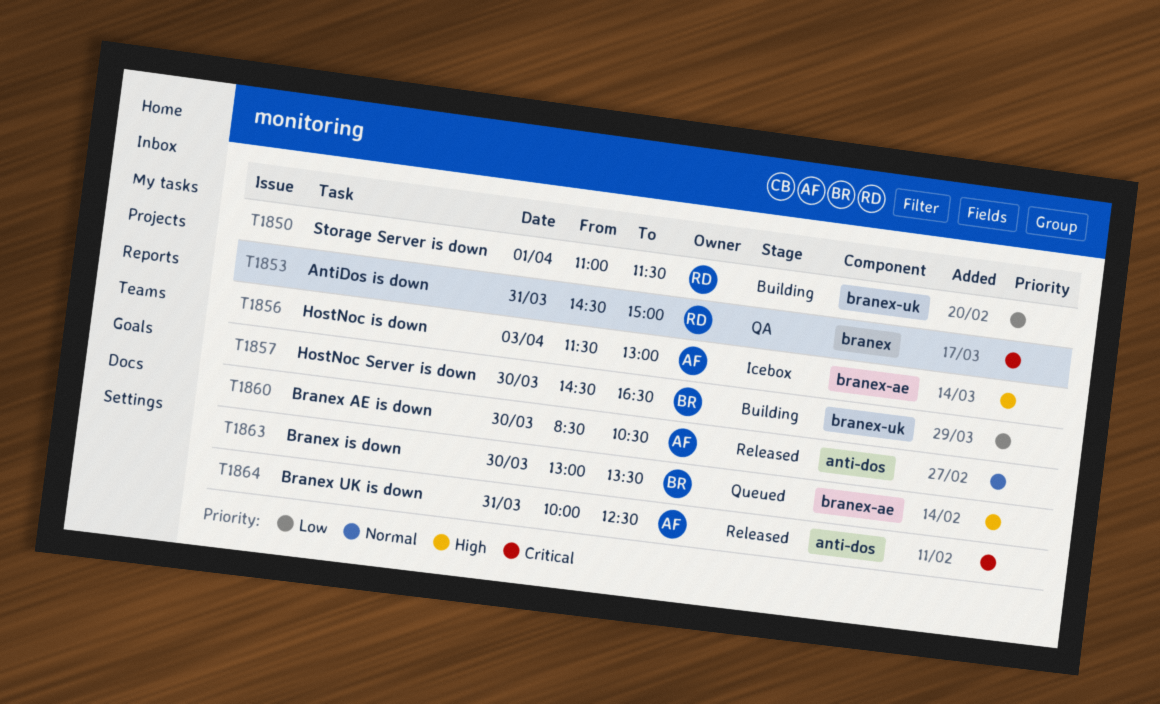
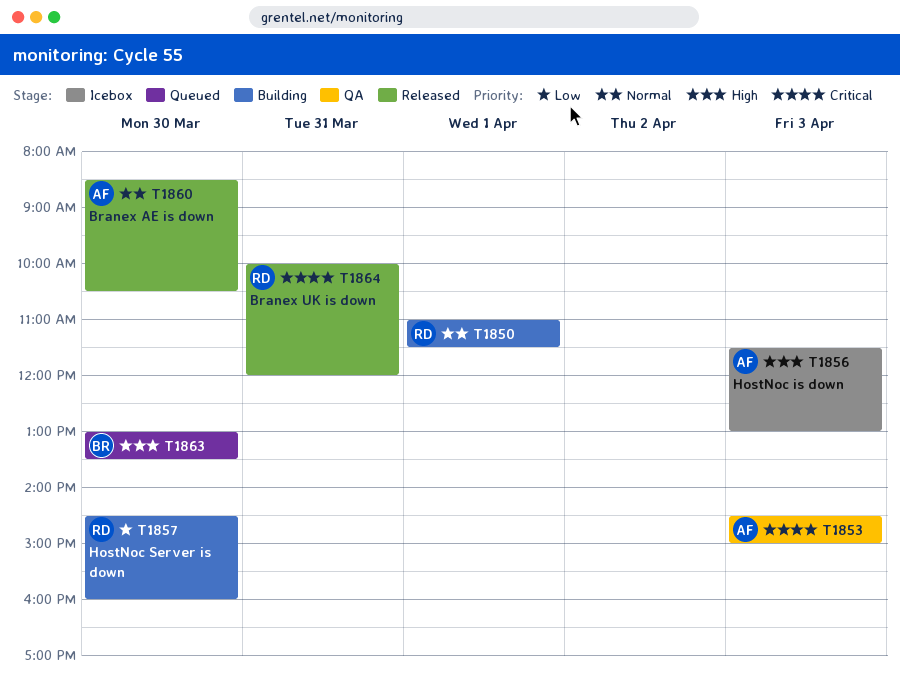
T1850, priority: Low -> Normal
T1853, owner: RD -> AF
T1853, day: Mar 31 -> Apr 3
T1857, owner: BR -> RD
T1857, ends: 16:30 -> 16:00
T1864, owner: AF -> RD
T1864, ends: 12:30 -> 12:00

